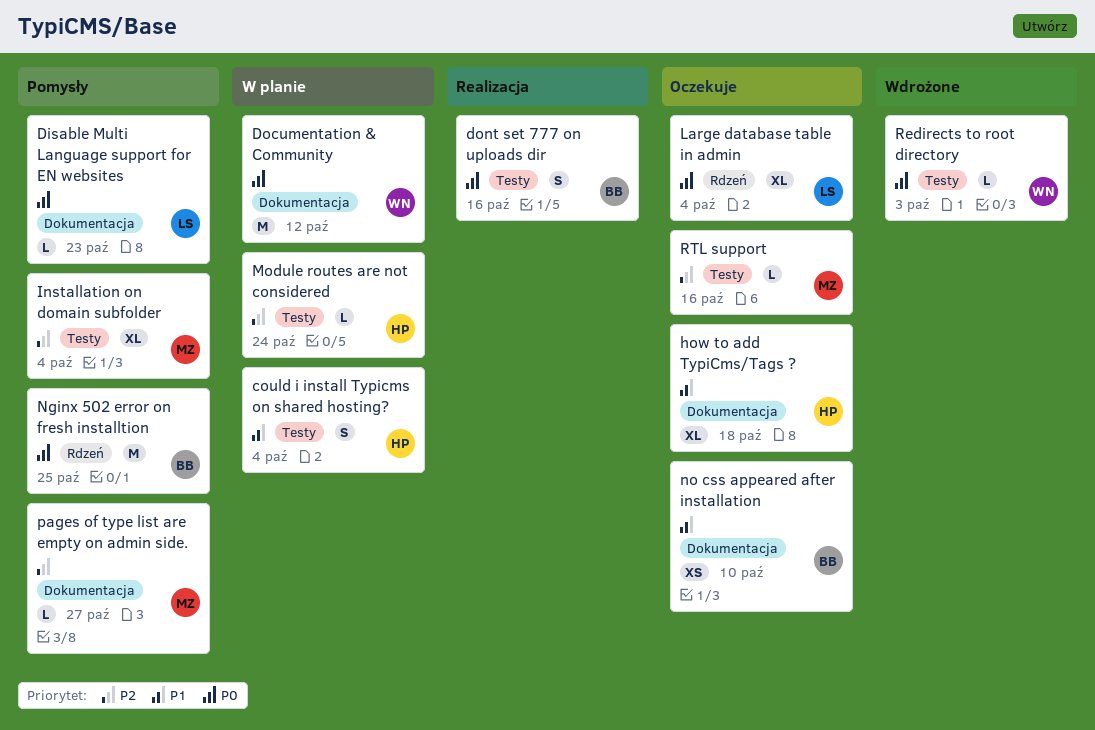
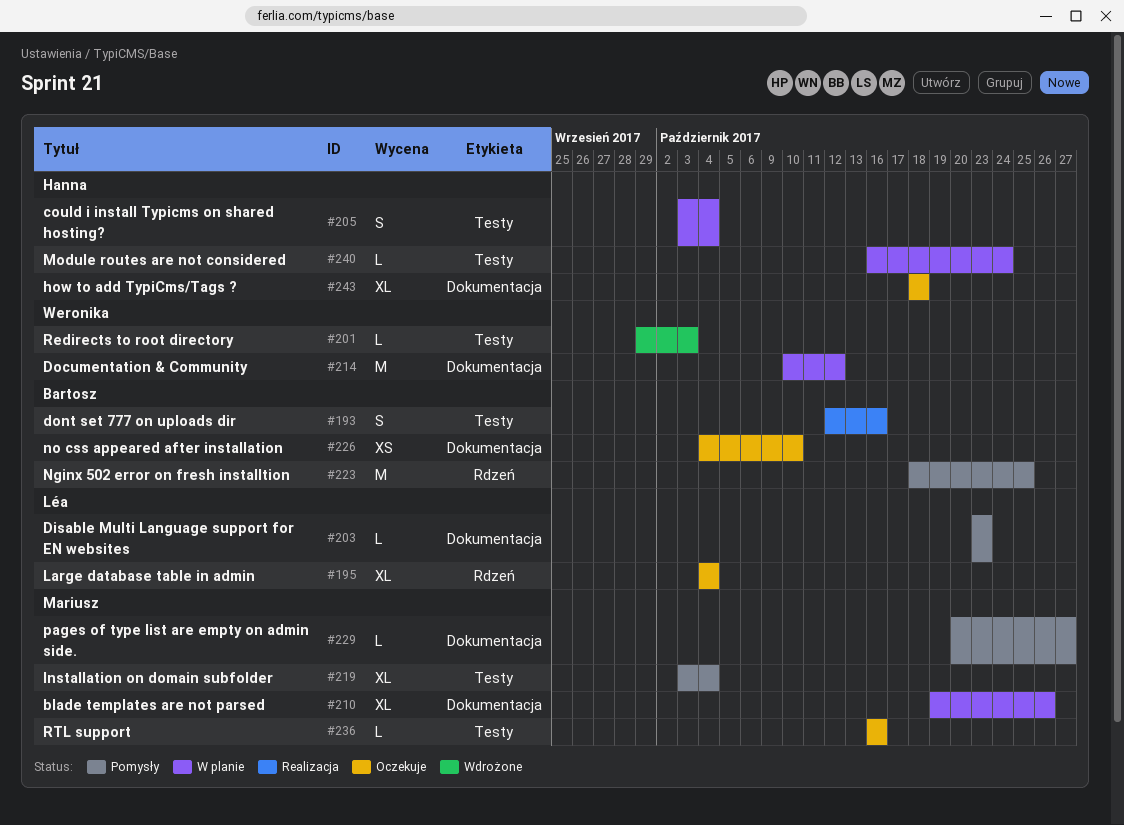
blade templates are not parsed: none -> present

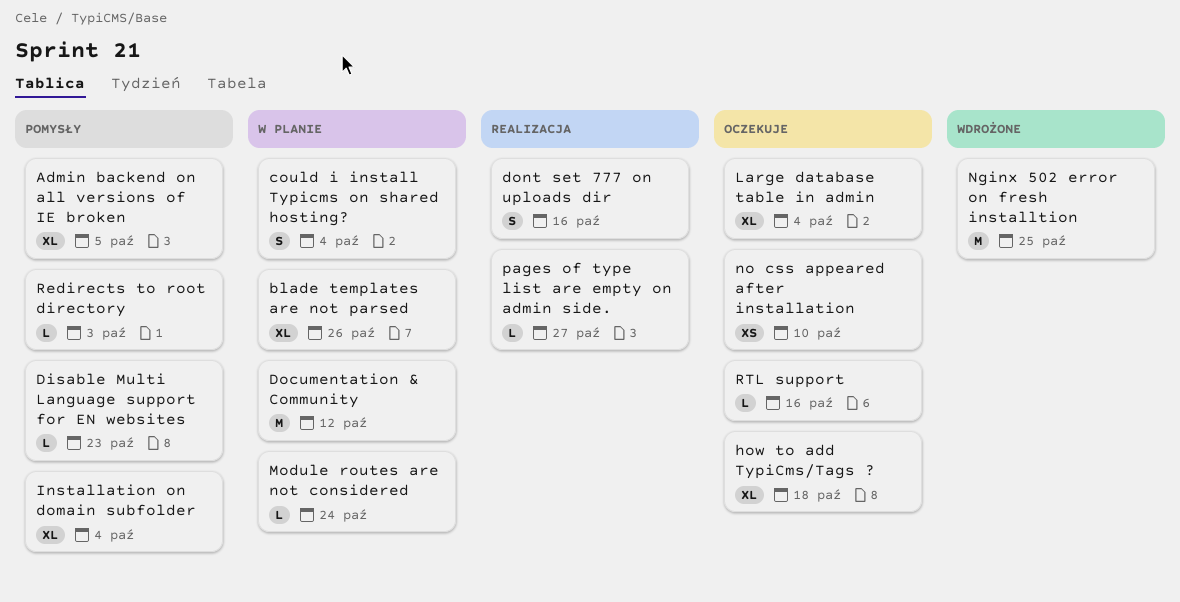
Admin backend on all versions of IE broken: none -> present
Nginx 502 error on fresh installtion, status: Pomysły -> Wdrożone
pages of type list are empty on admin side., status: Pomysły -> Realizacja
Redirects to root directory, status: Wdrożone -> Pomysły

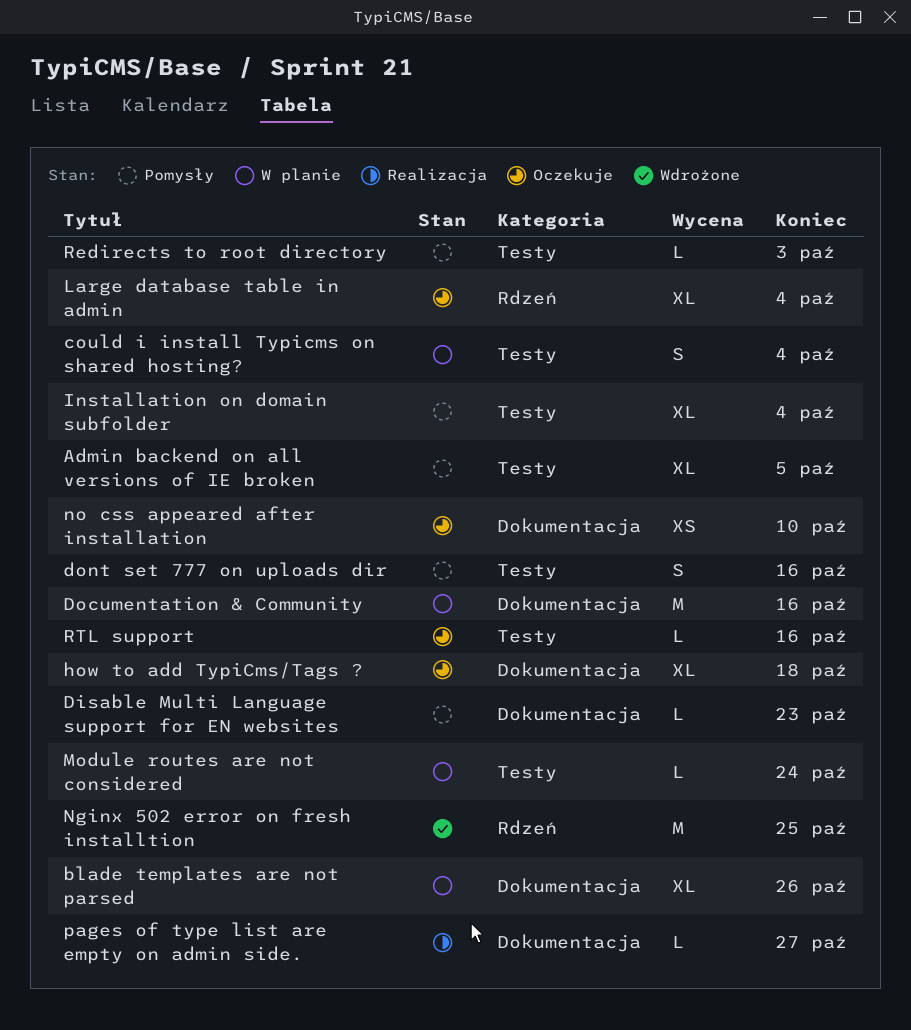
Documentation & Community, due: Oct 12 -> Oct 16
dont set 777 on uploads dir, status: Realizacja -> Pomysły

